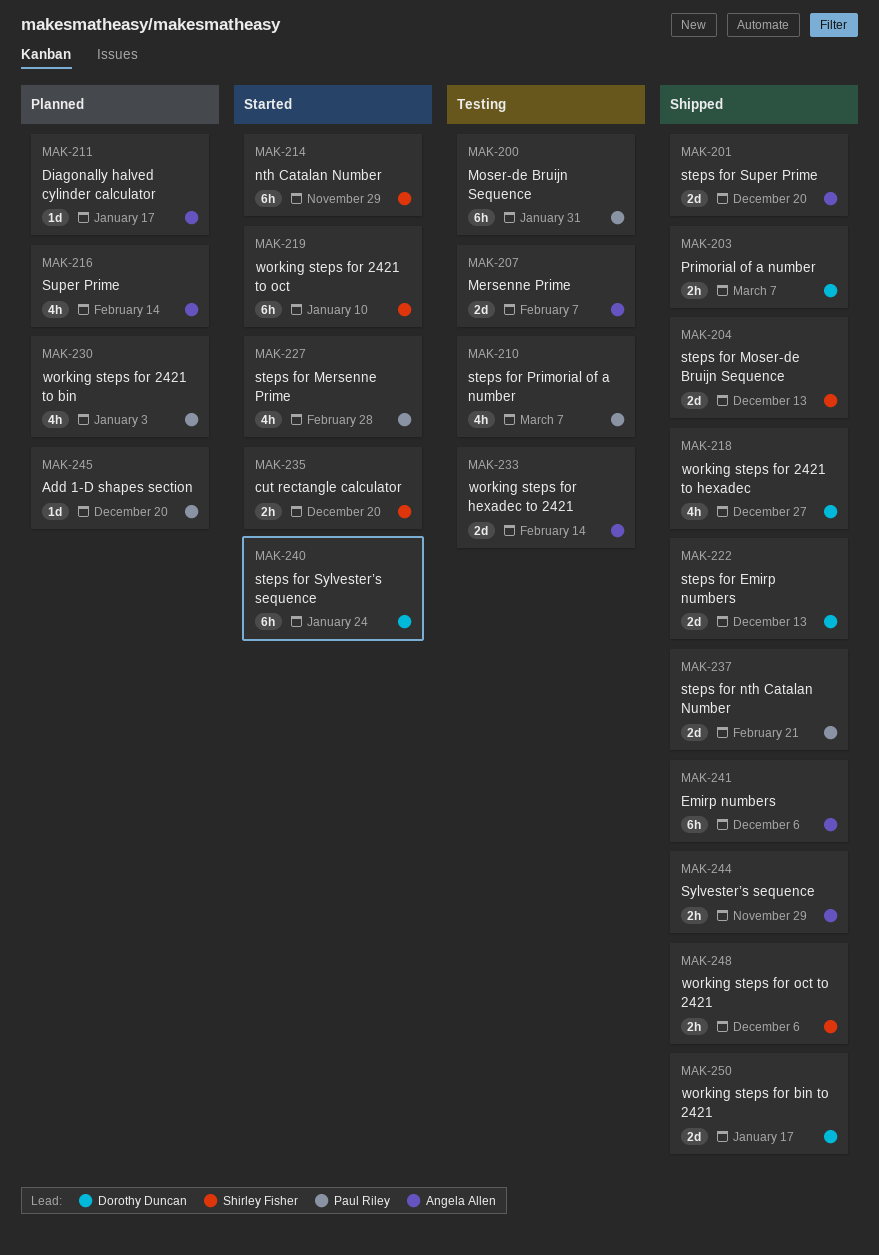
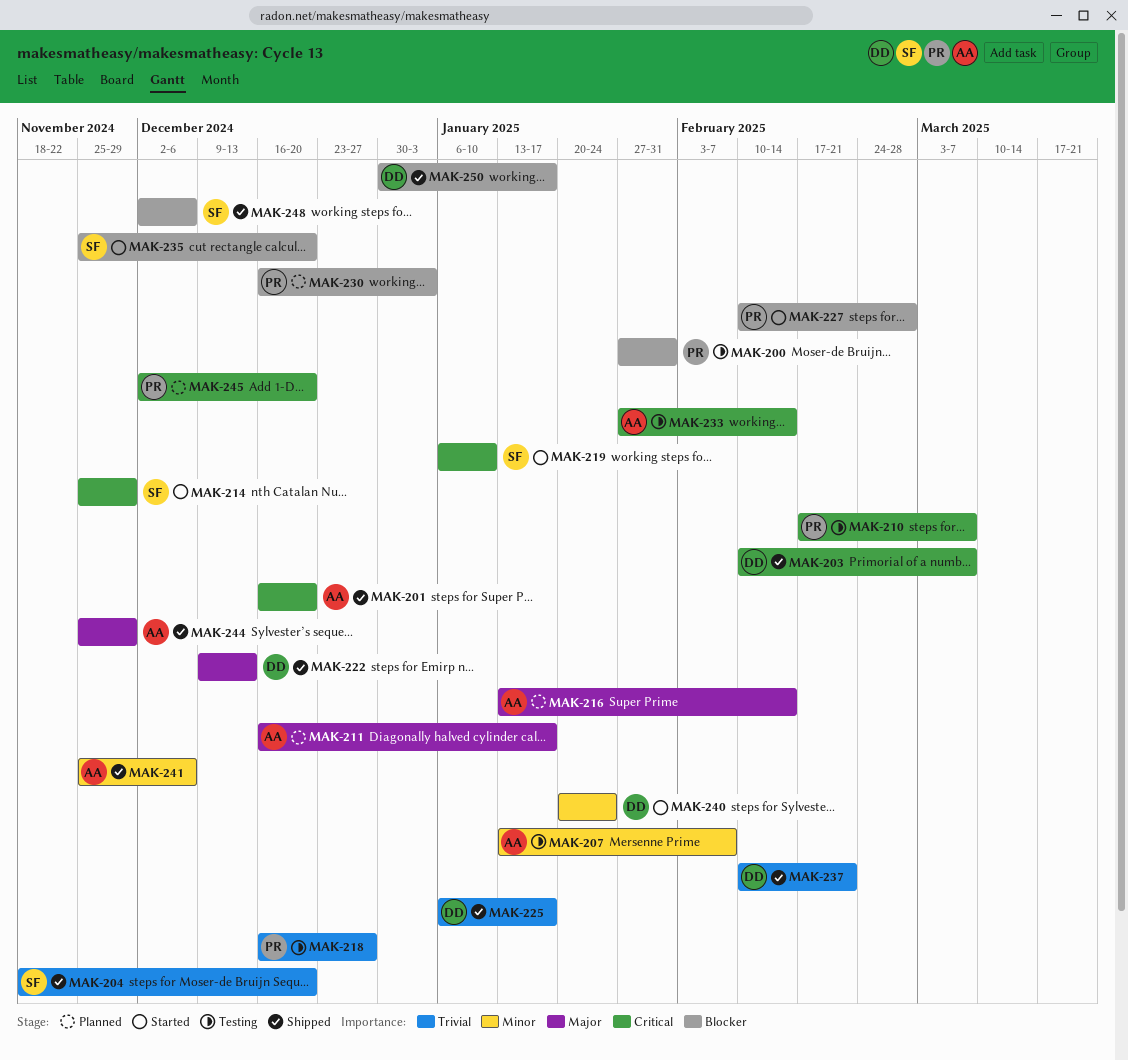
MAK-204, due: Dec 13 -> Dec 20
MAK-218, status: Shipped -> Testing
MAK-218, owner: Dorothy Duncan -> Paul Riley
MAK-225: none -> present
MAK-237, owner: Paul Riley -> Dorothy Duncan

